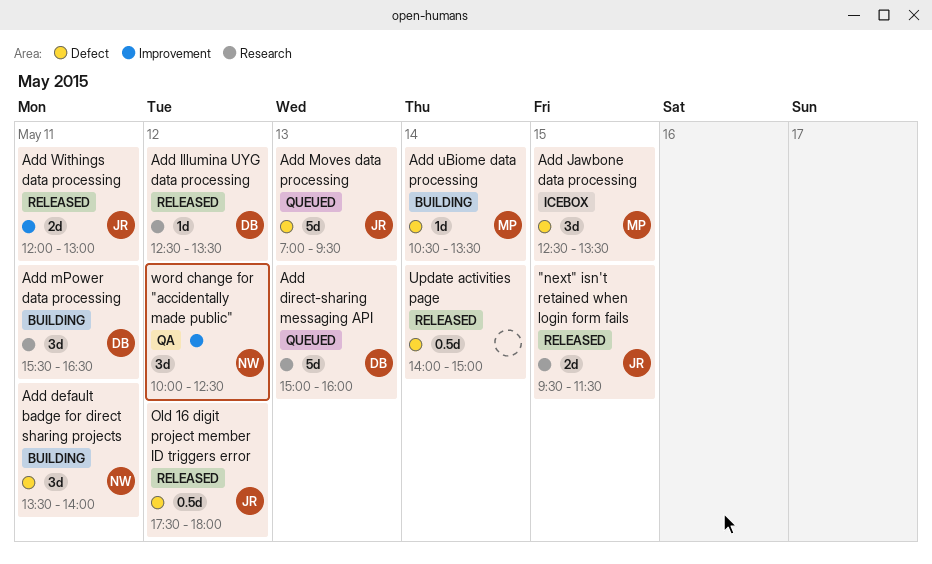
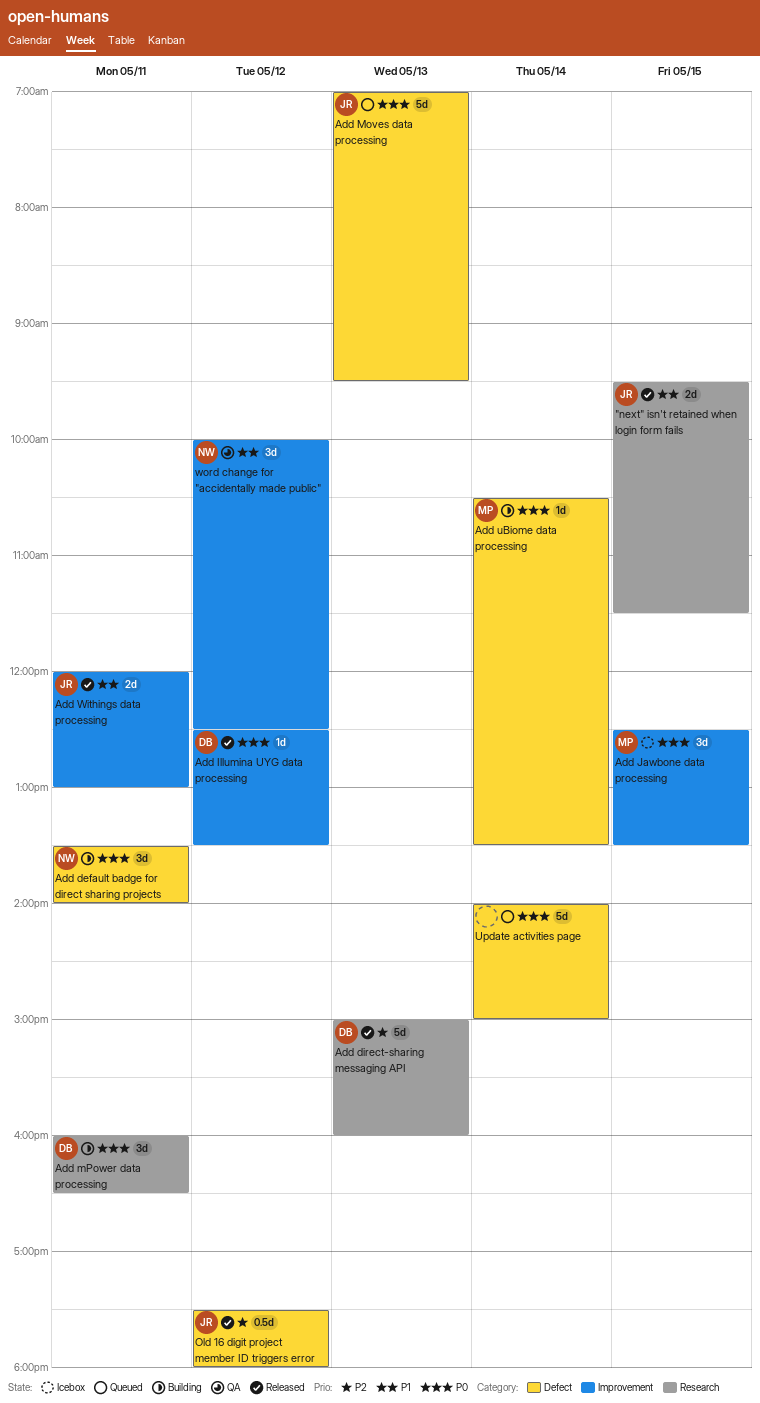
Add direct-sharing messaging API, status: Queued -> Released
Add Illumina UYG data processing, label: Research -> Improvement
Add Jawbone data processing, label: Defect -> Improvement
Add mPower data processing, begins: 15:30 -> 16:00
Update activities page, status: Released -> Queued
Update activities page, estimate: 0.5d -> 5d

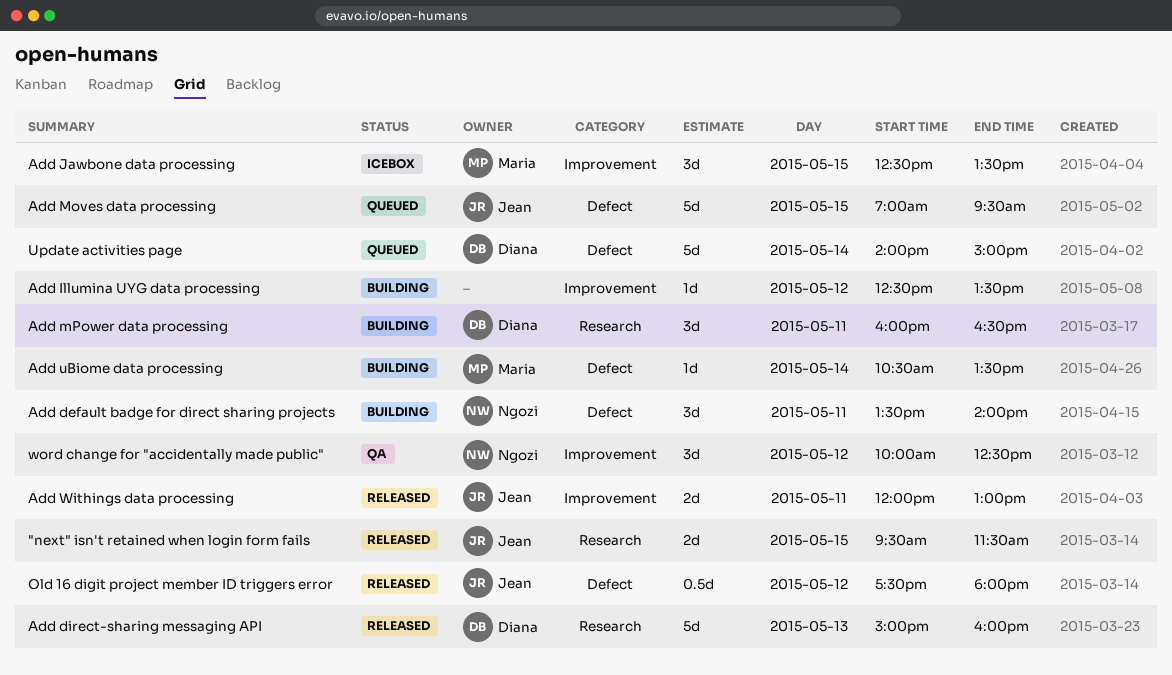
Add Illumina UYG data processing, status: Released -> Building
Add Illumina UYG data processing, owner: Diana -> none
Add Moves data processing, day: May 13 -> May 15
Update activities page, owner: none -> Diana

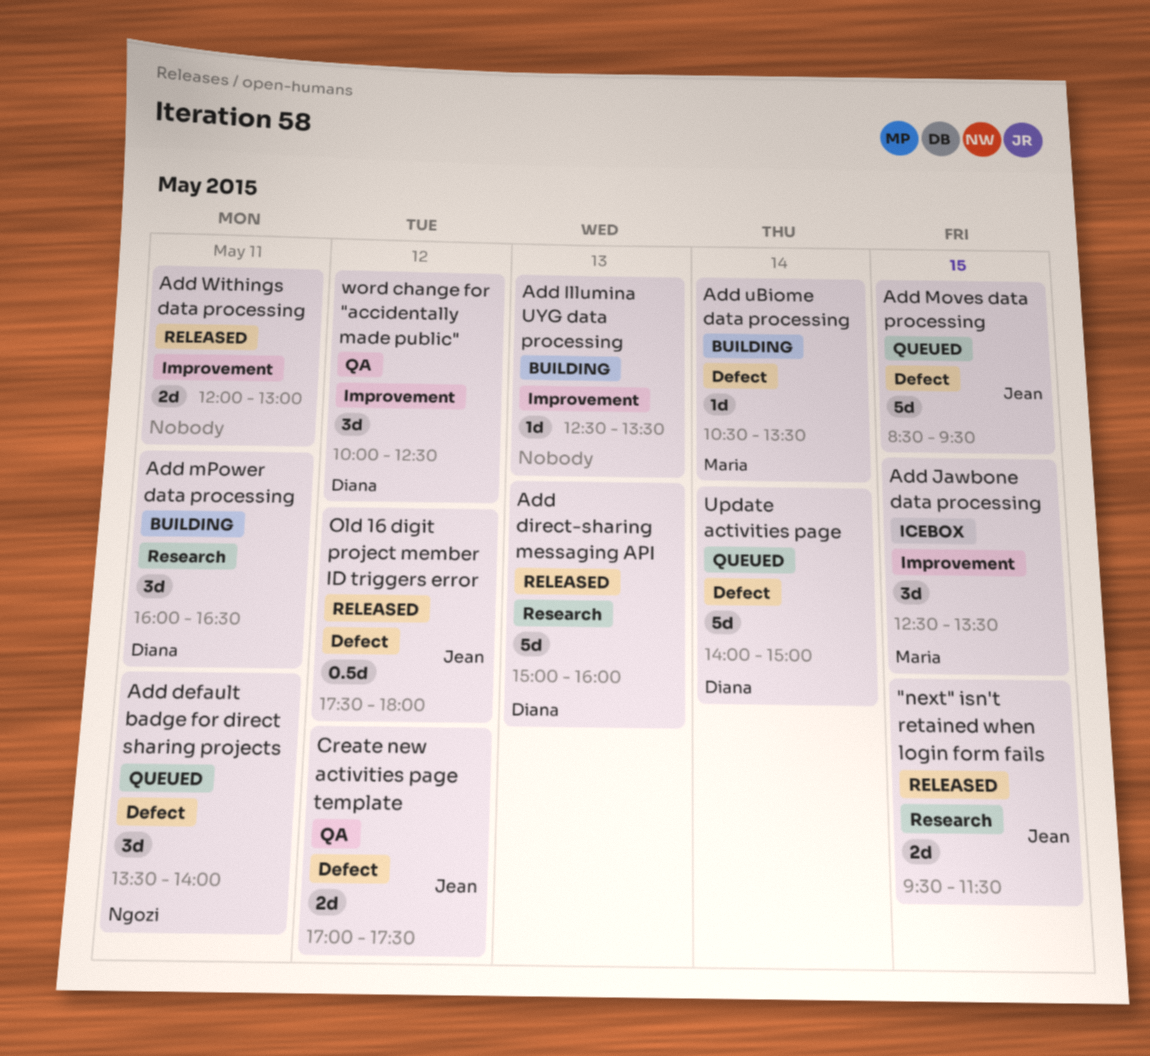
Add default badge for direct sharing projects, status: Building -> Queued
Add Illumina UYG data processing, day: May 12 -> May 13
Add Moves data processing, begins: 07:00 -> 08:30
Add Withings data processing, owner: Jean -> none
Create new activities page template: none -> present
word change for "accidentally made public", owner: Ngozi -> Diana

